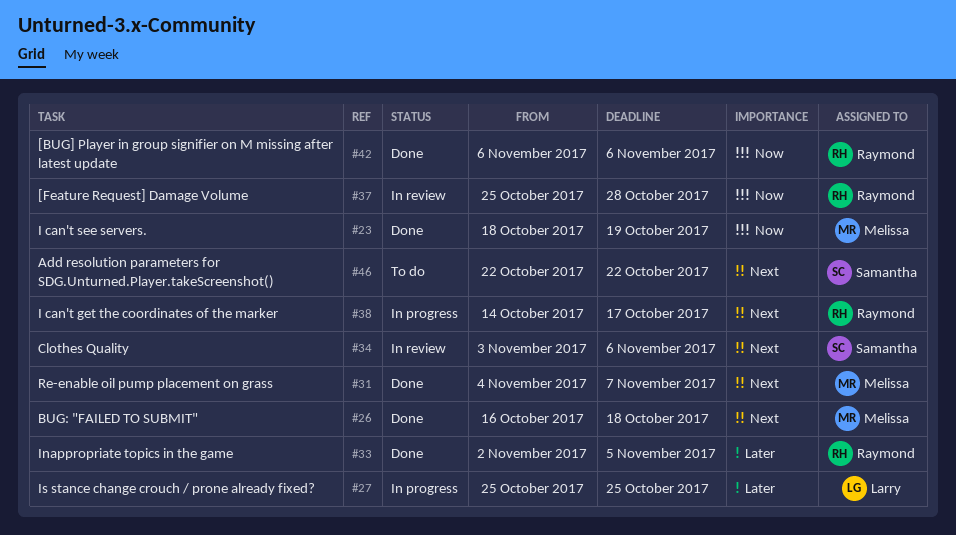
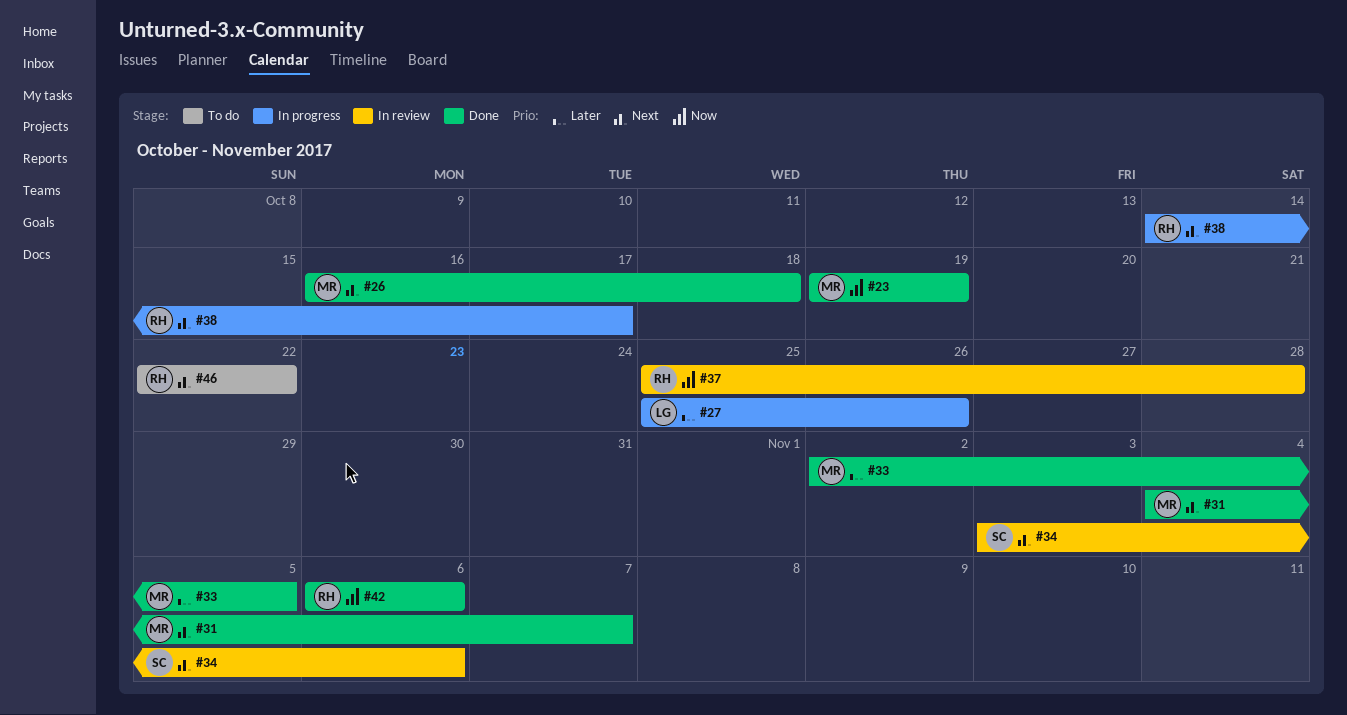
#23, start: Oct 18 -> Oct 19
#27, due: Oct 25 -> Oct 26
#33, owner: Raymond -> Melissa
#46, owner: Samantha -> Raymond

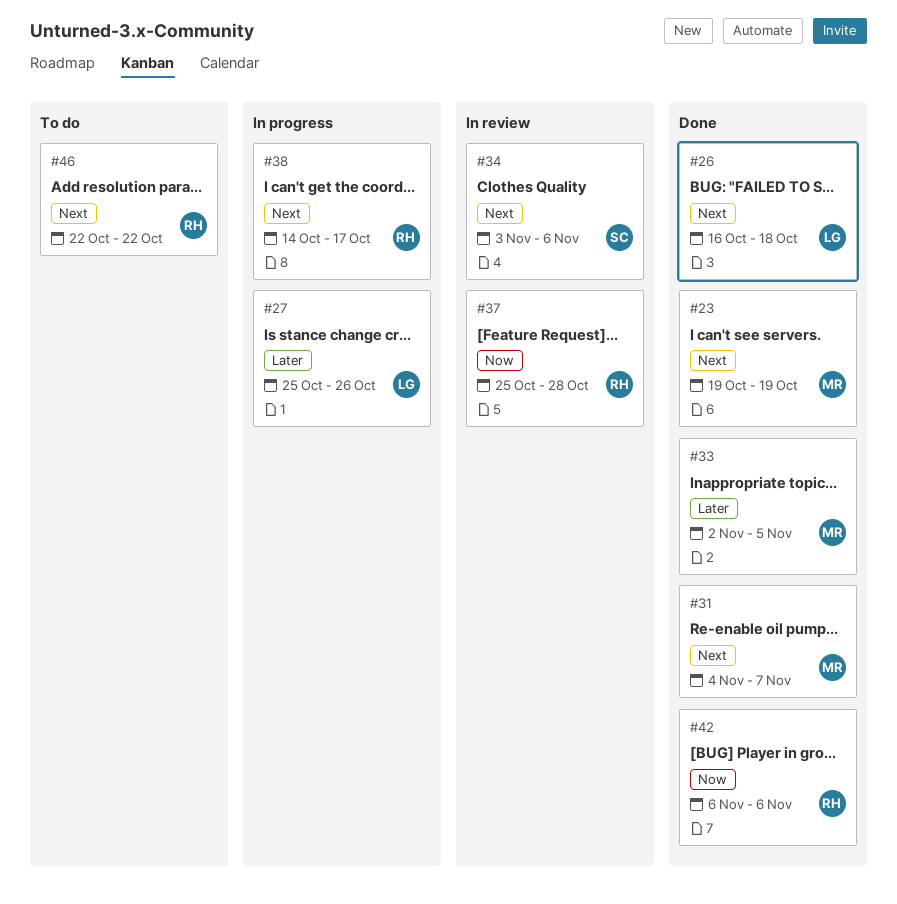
#23, priority: Now -> Next
#26, owner: MR -> LG

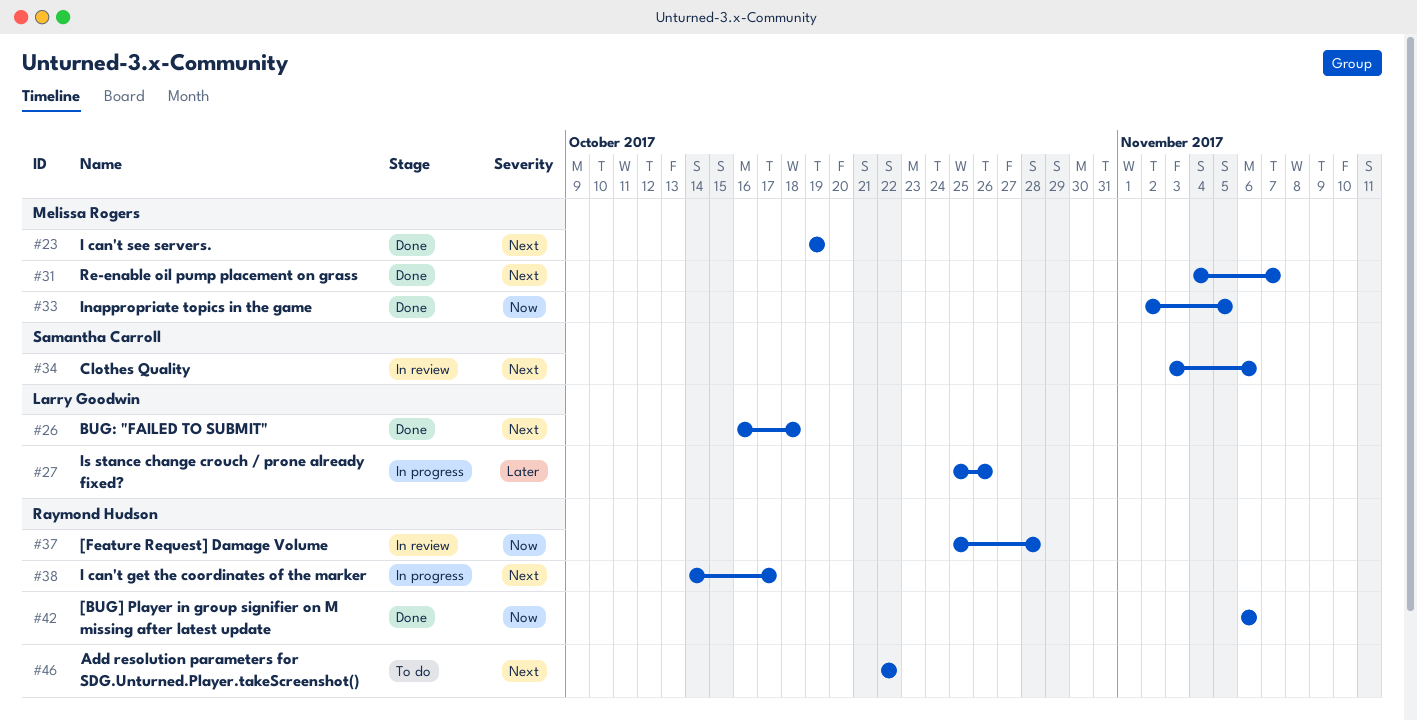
#33, priority: Later -> Now

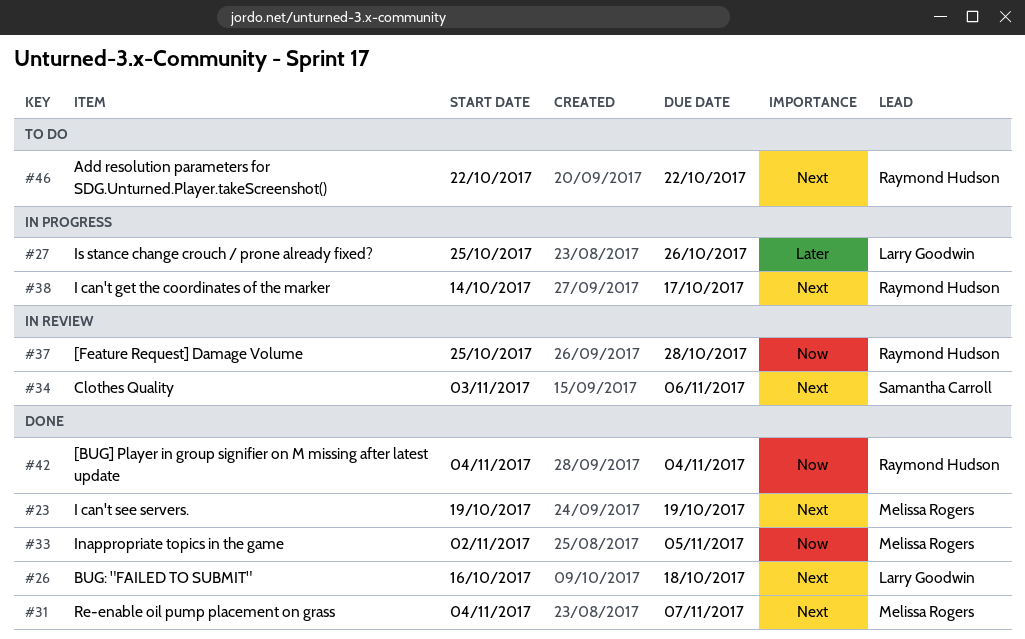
#42, start: Nov 6 -> Nov 4
#42, due: Nov 6 -> Nov 4

